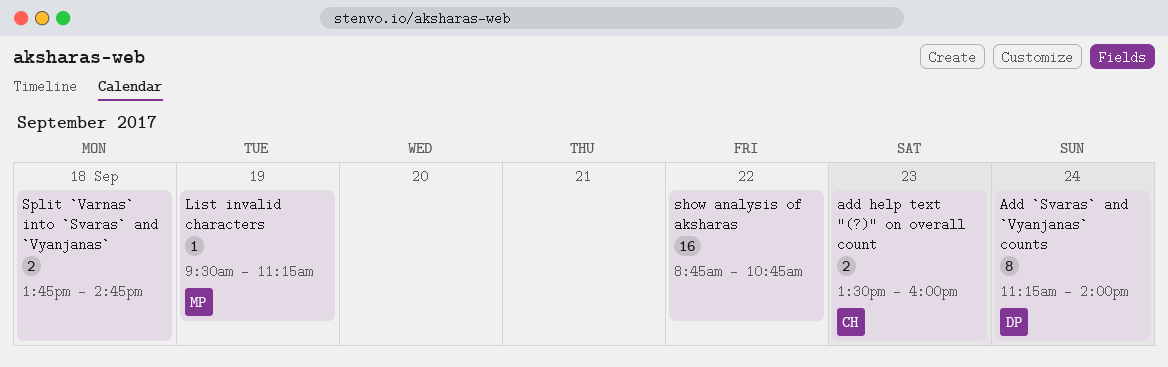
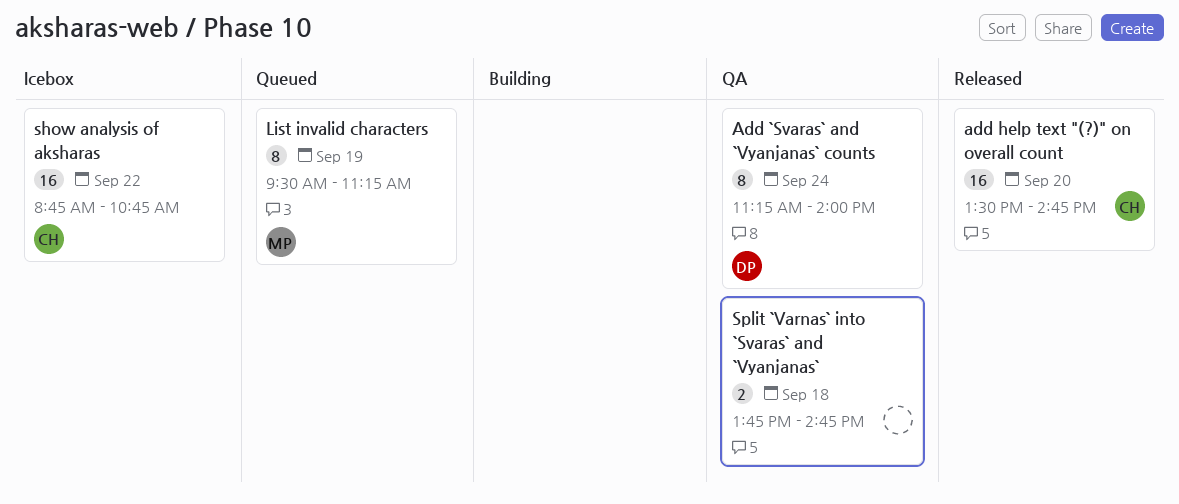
add help text "(?)" on overall count, estimate: 2 -> 16
add help text "(?)" on overall count, day: Sep 23 -> Sep 20
add help text "(?)" on overall count, ends: 16:00 -> 14:45
List invalid characters, estimate: 1 -> 8
show analysis of aksharas, owner: none -> CH

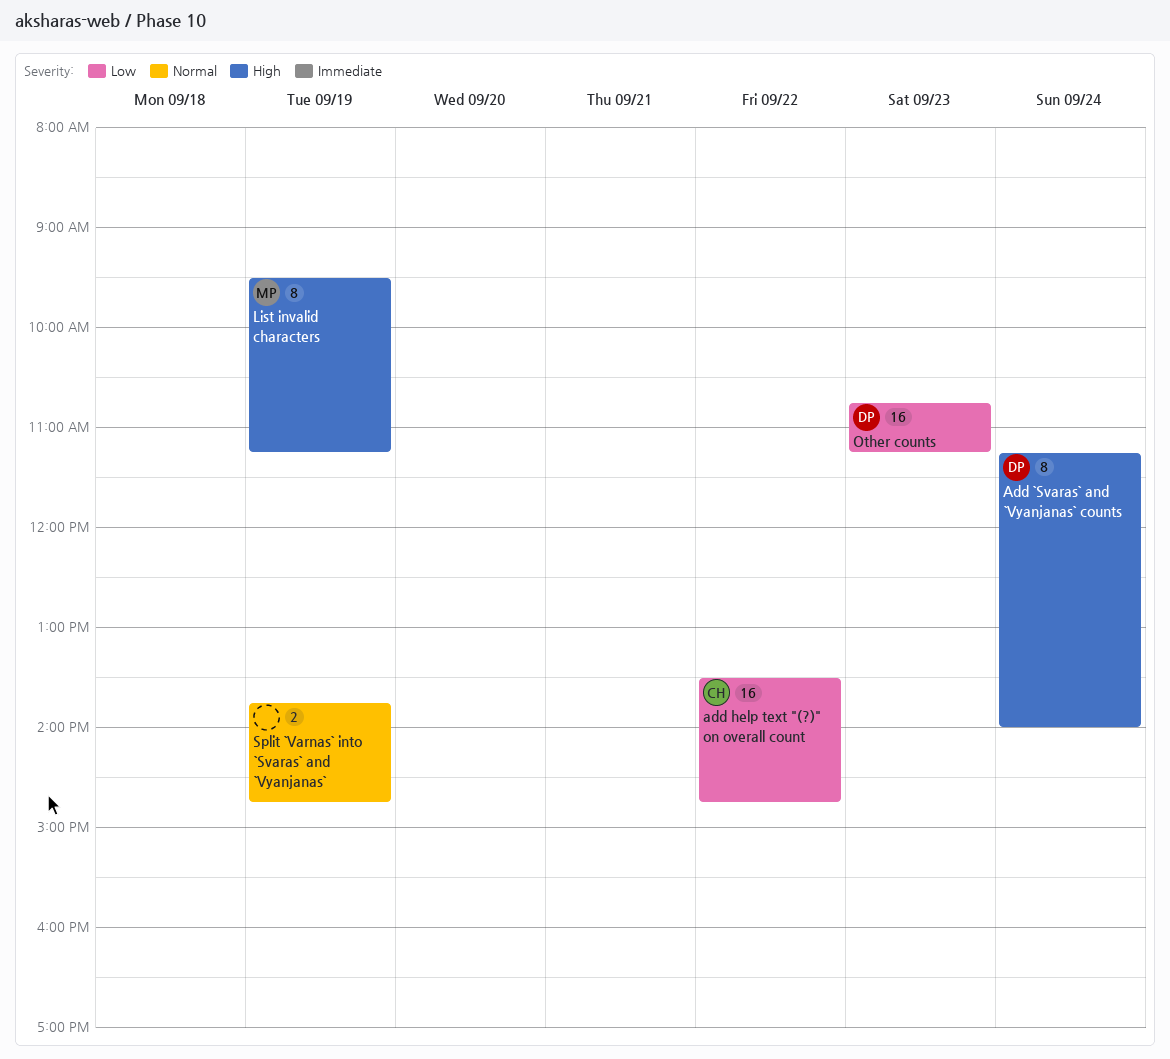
add help text "(?)" on overall count, day: Sep 20 -> Sep 22
Other counts: none -> present
show analysis of aksharas: present -> none
Split `Varnas` into `Svaras` and `Vyanjanas`, day: Sep 18 -> Sep 19

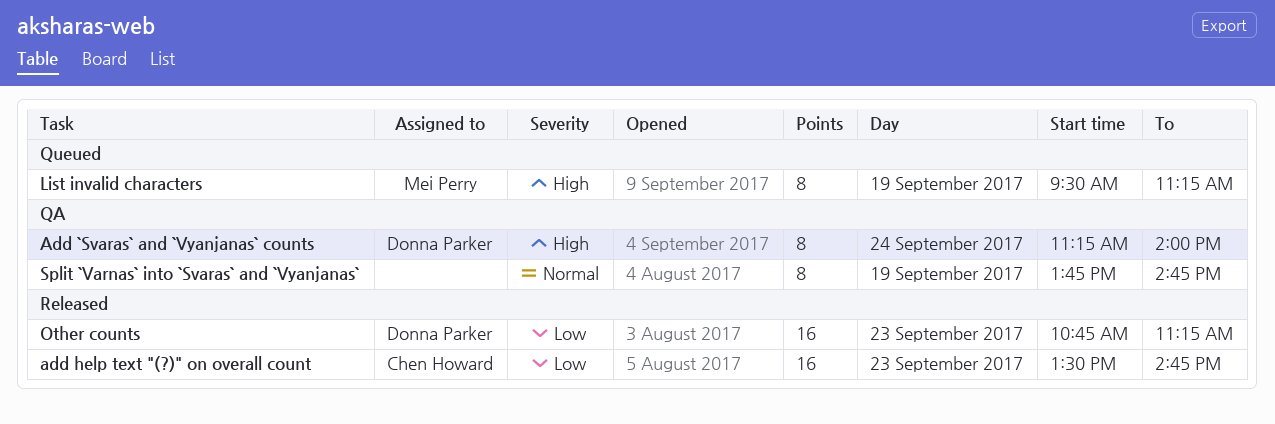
add help text "(?)" on overall count, day: Sep 22 -> Sep 23
Split `Varnas` into `Svaras` and `Vyanjanas`, estimate: 2 -> 8

